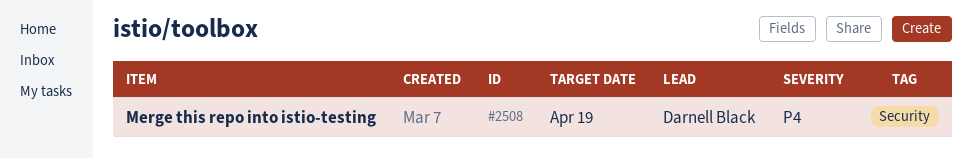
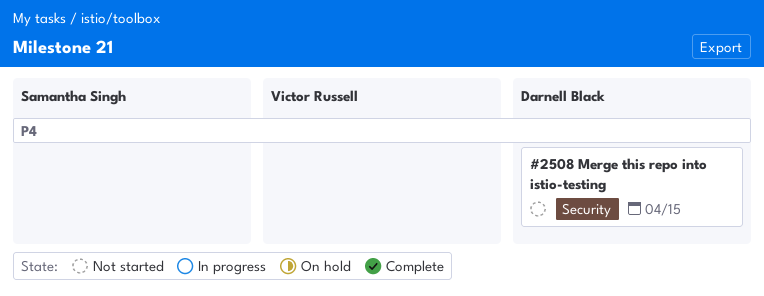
#2508, due: Apr 19 -> Apr 15

